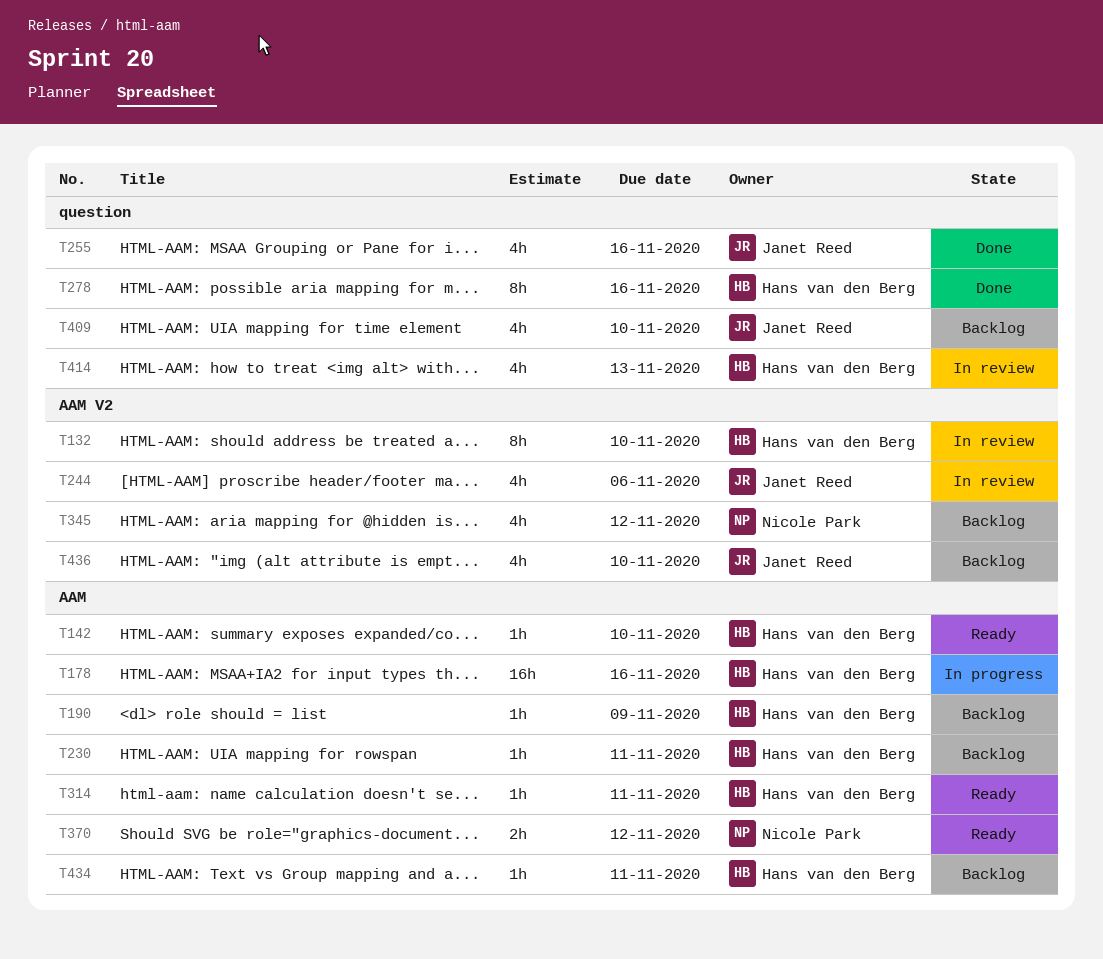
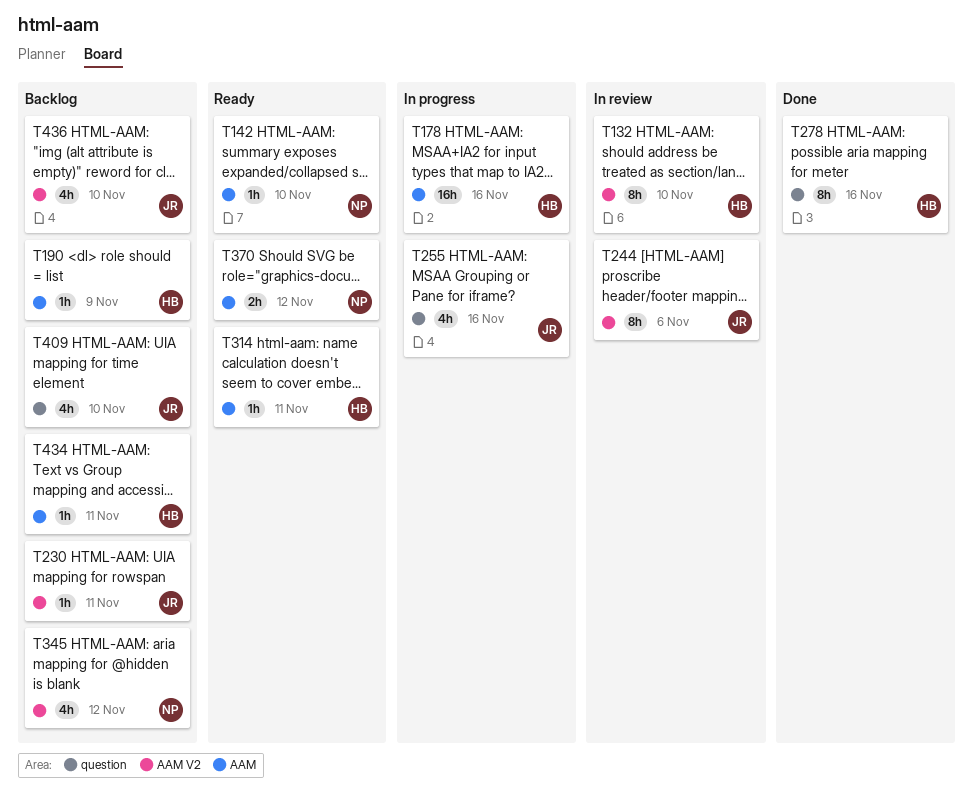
T142, owner: Hans van den Berg -> Nicole Park
T230, owner: Hans van den Berg -> Janet Reed
T230, label: AAM -> AAM V2
T244, estimate: 4h -> 8h
T255, status: Done -> In progress
T414: present -> none

